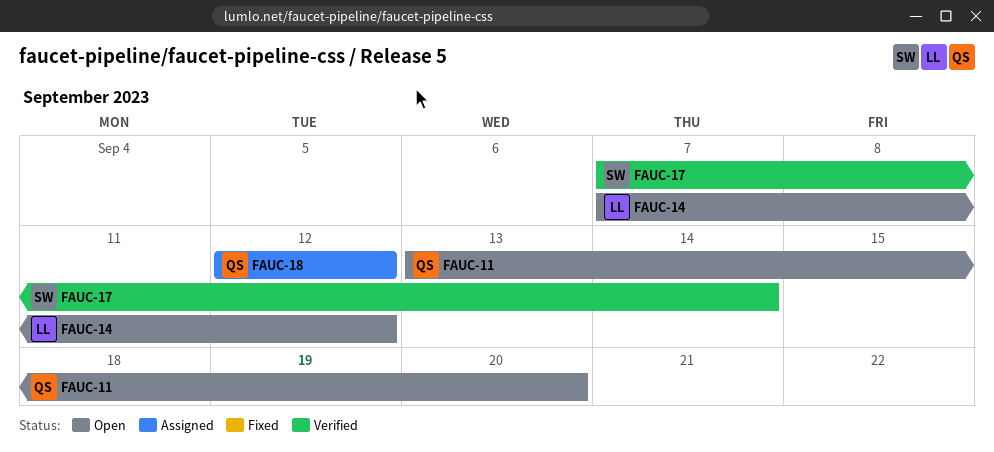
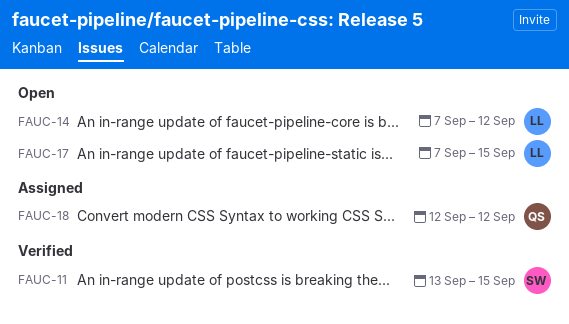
FAUC-11, status: Open -> Verified
FAUC-11, owner: QS -> SW
FAUC-11, due: Sep 20 -> Sep 15
FAUC-17, status: Verified -> Open
FAUC-17, owner: SW -> LL
FAUC-17, due: Sep 14 -> Sep 15

